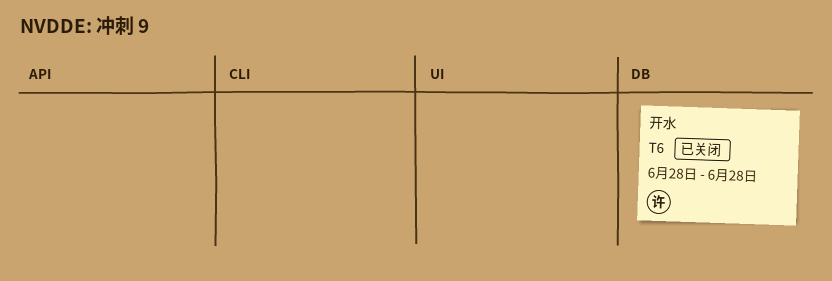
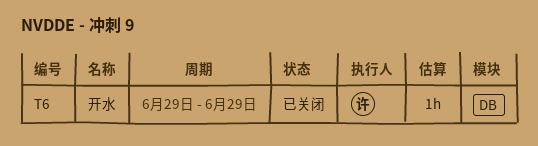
T6, start: Jun 28 -> Jun 29
T6, due: Jun 28 -> Jun 29

